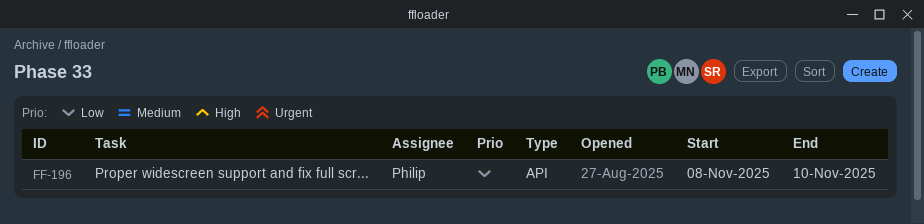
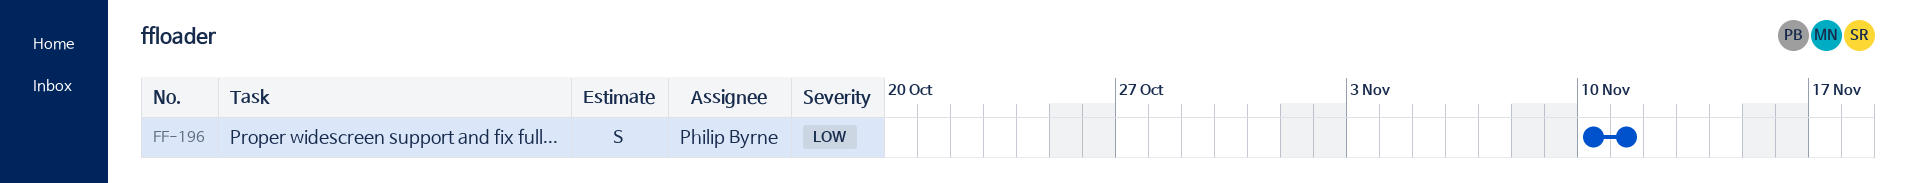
FF-196, start: Nov 8 -> Nov 10
FF-196, due: Nov 10 -> Nov 11

